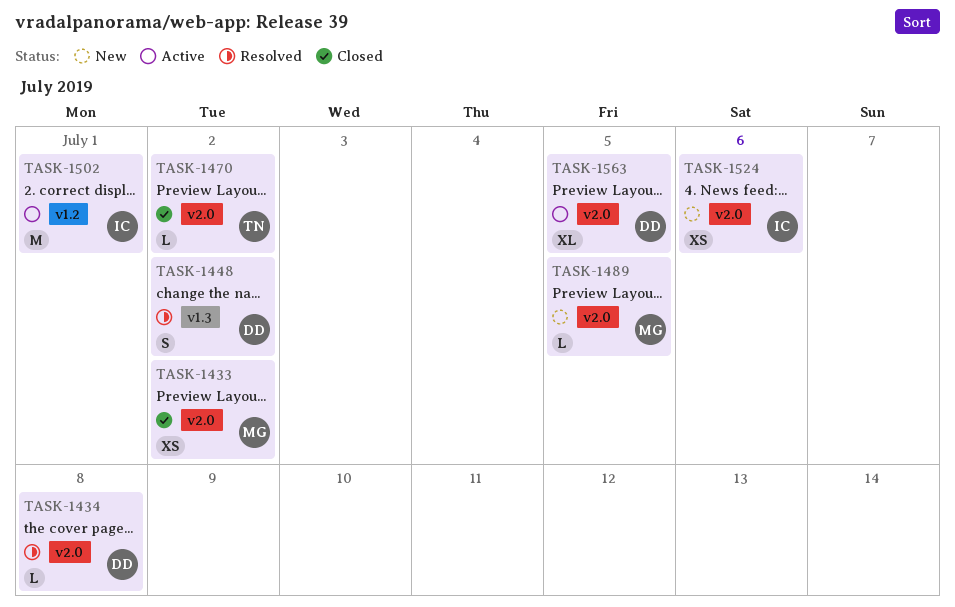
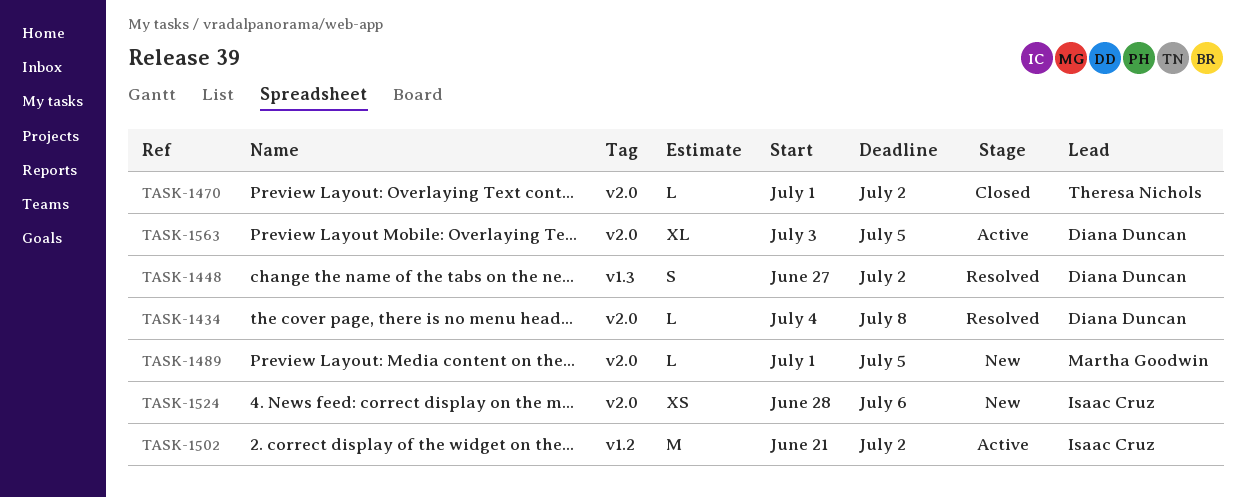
TASK-1433: present -> none
TASK-1502, due: Jul 1 -> Jul 2

